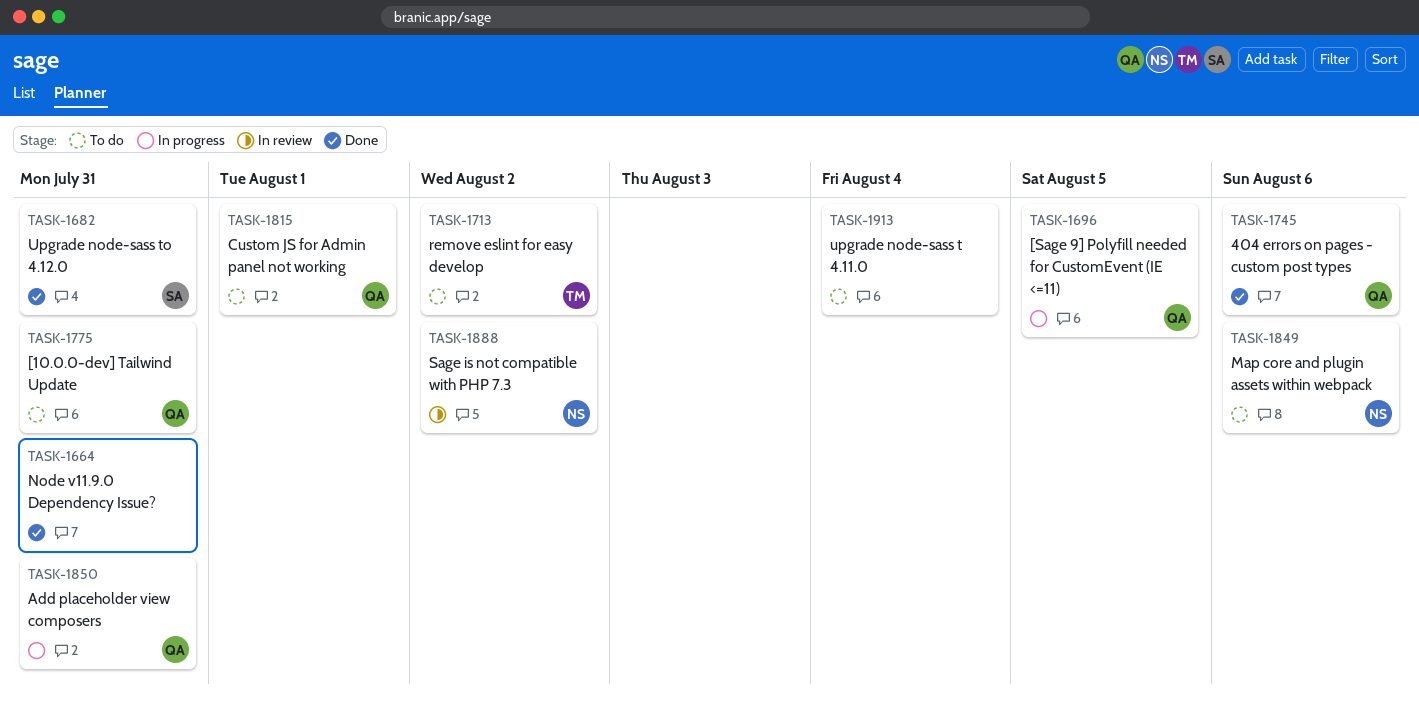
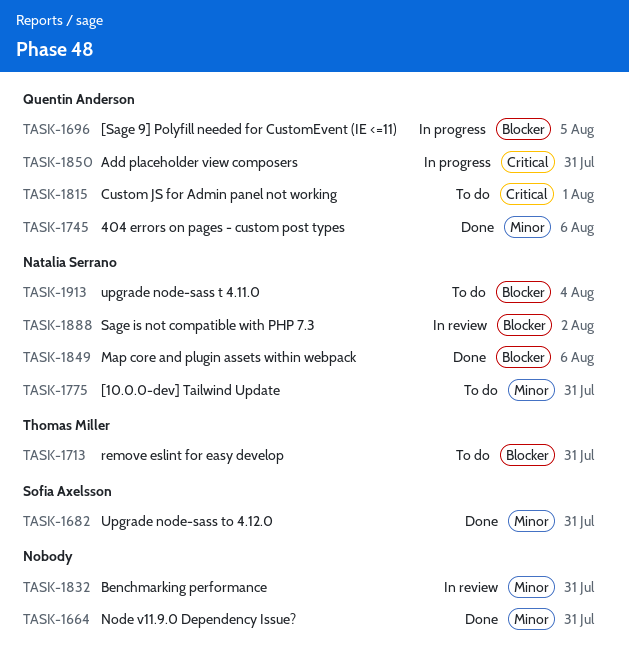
TASK-1713, due: Aug 2 -> Jul 31
TASK-1775, owner: Quentin Anderson -> Natalia Serrano
TASK-1832: none -> present
TASK-1849, status: To do -> Done
TASK-1913, owner: none -> Natalia Serrano

